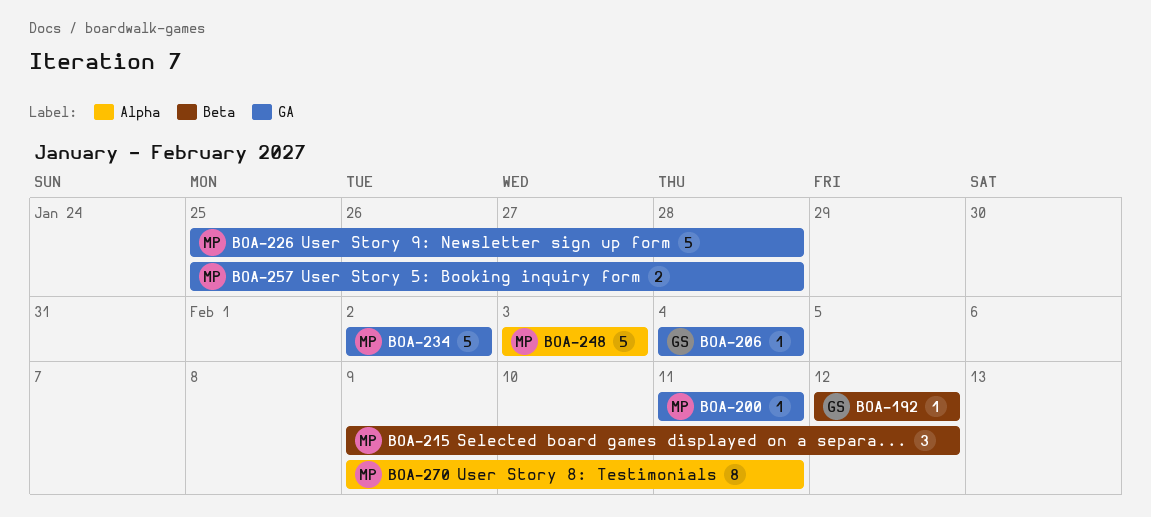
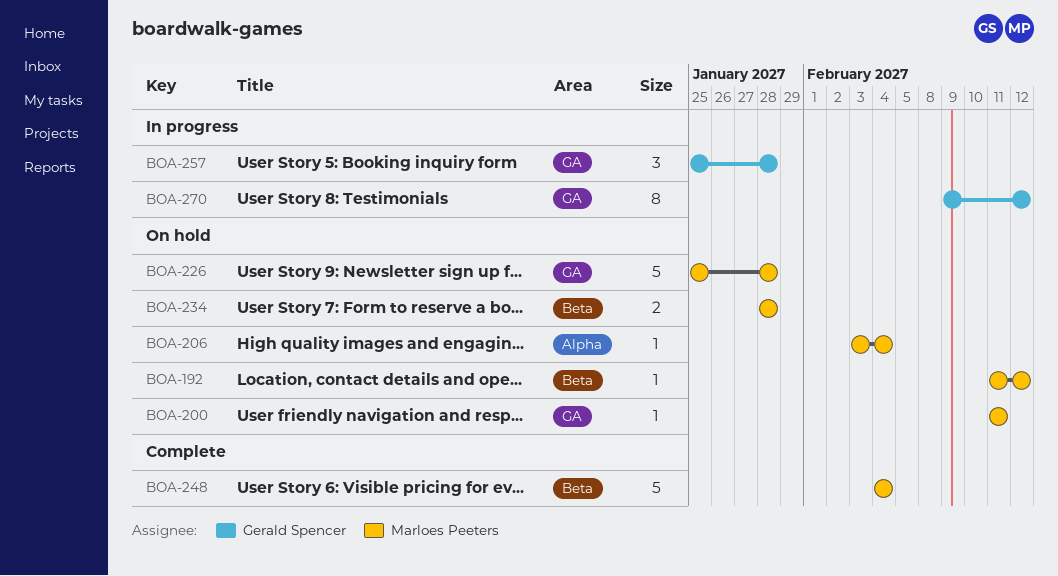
BOA-192, owner: Gerald Spencer -> Marloes Peeters
BOA-192, start: Feb 12 -> Feb 11
BOA-206, owner: Gerald Spencer -> Marloes Peeters
BOA-206, label: GA -> Alpha
BOA-206, start: Feb 4 -> Feb 3
BOA-215: present -> none
BOA-234, label: GA -> Beta
BOA-234, estimate: 5 -> 2
BOA-234, start: Feb 2 -> Jan 28
BOA-234, due: Feb 2 -> Jan 28
BOA-248, label: Alpha -> Beta
BOA-248, start: Feb 3 -> Feb 4
BOA-248, due: Feb 3 -> Feb 4
BOA-257, owner: Marloes Peeters -> Gerald Spencer
BOA-257, estimate: 2 -> 3
BOA-270, owner: Marloes Peeters -> Gerald Spencer
BOA-270, label: Alpha -> GA
BOA-270, due: Feb 11 -> Feb 12

